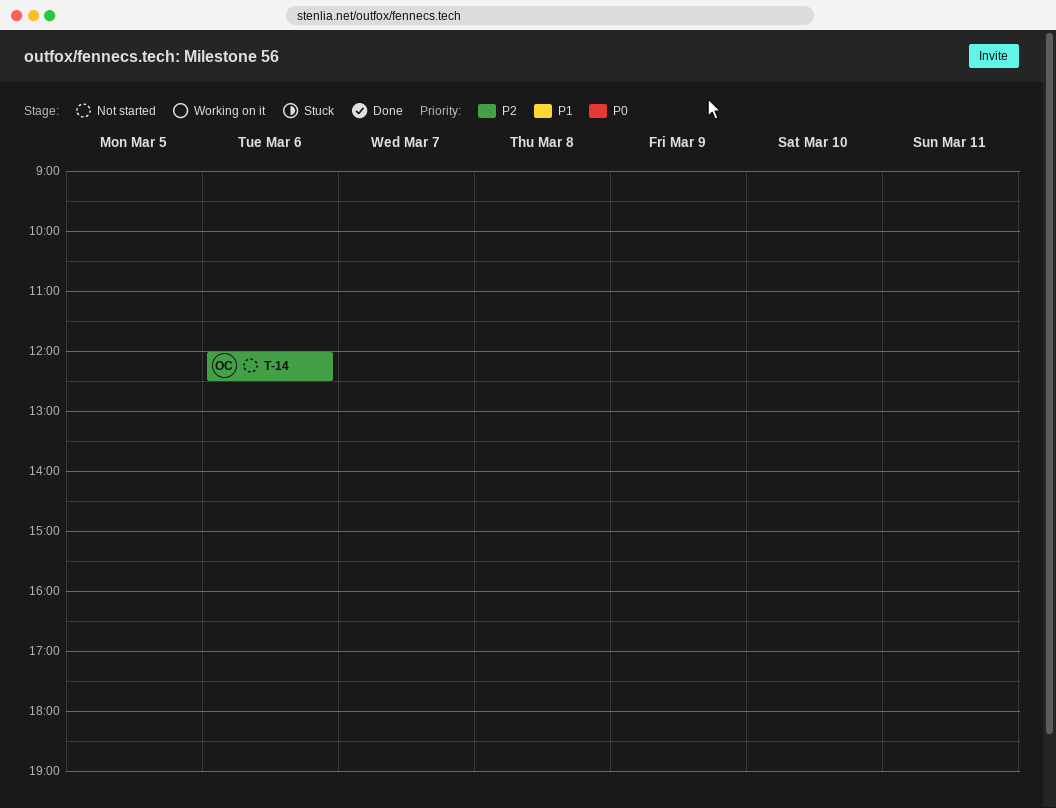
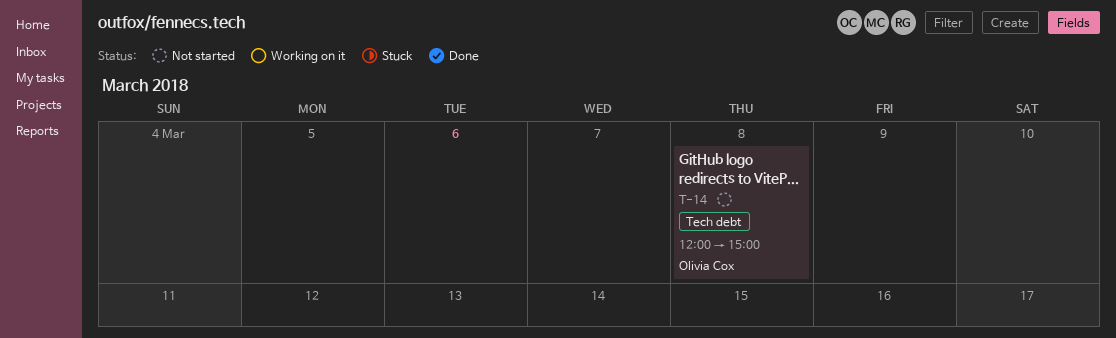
T-14, day: Mar 6 -> Mar 8
T-14, ends: 12:30 -> 15:00

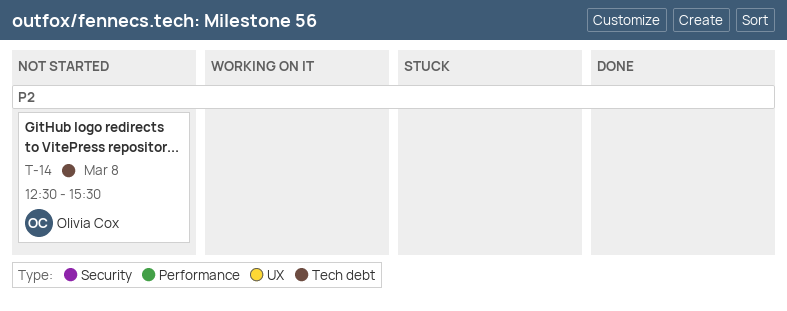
T-14, begins: 12:00 -> 12:30
T-14, ends: 15:00 -> 15:30

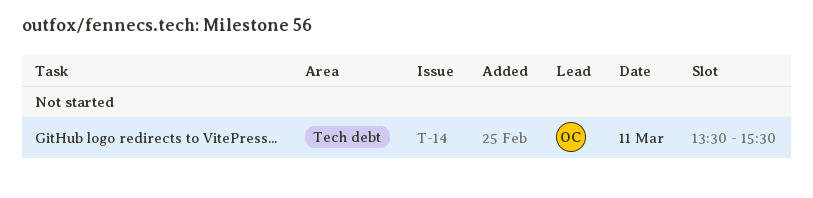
T-14, day: Mar 8 -> Mar 11
T-14, begins: 12:30 -> 13:30

